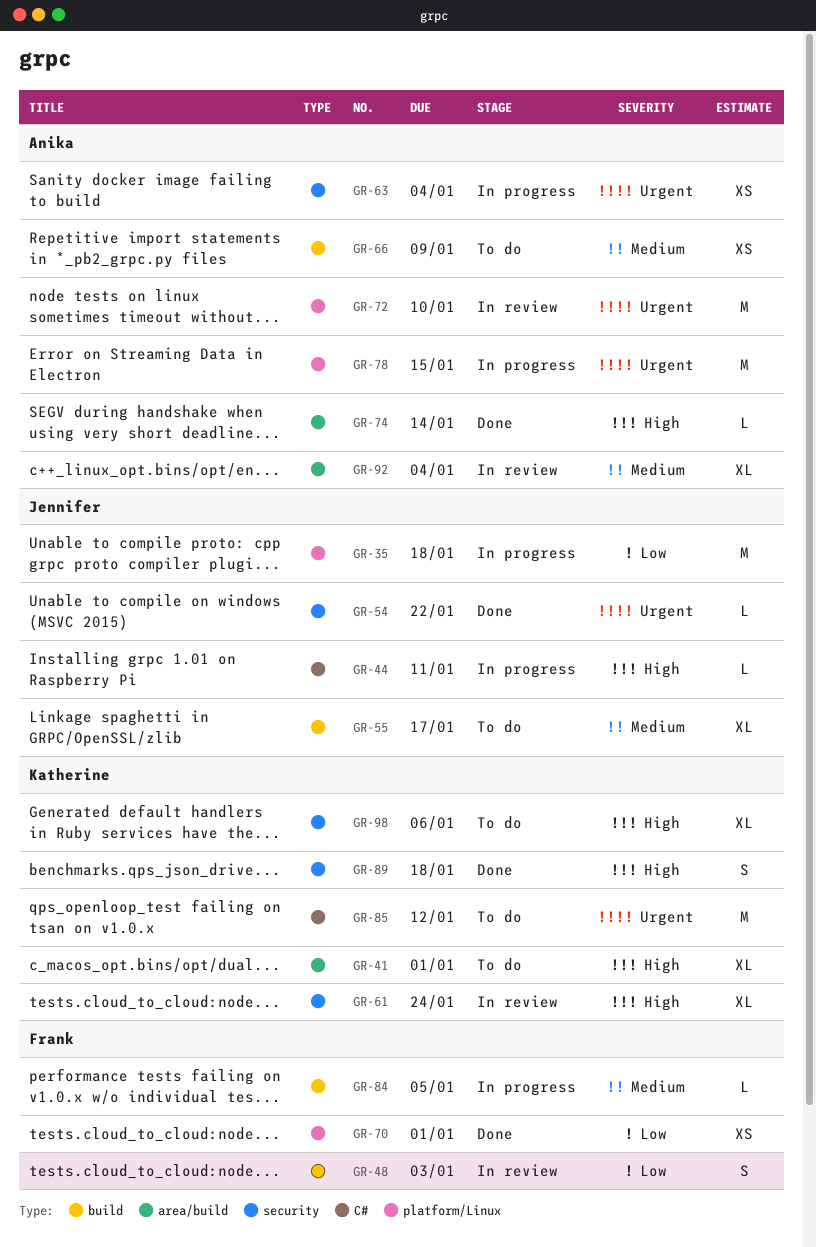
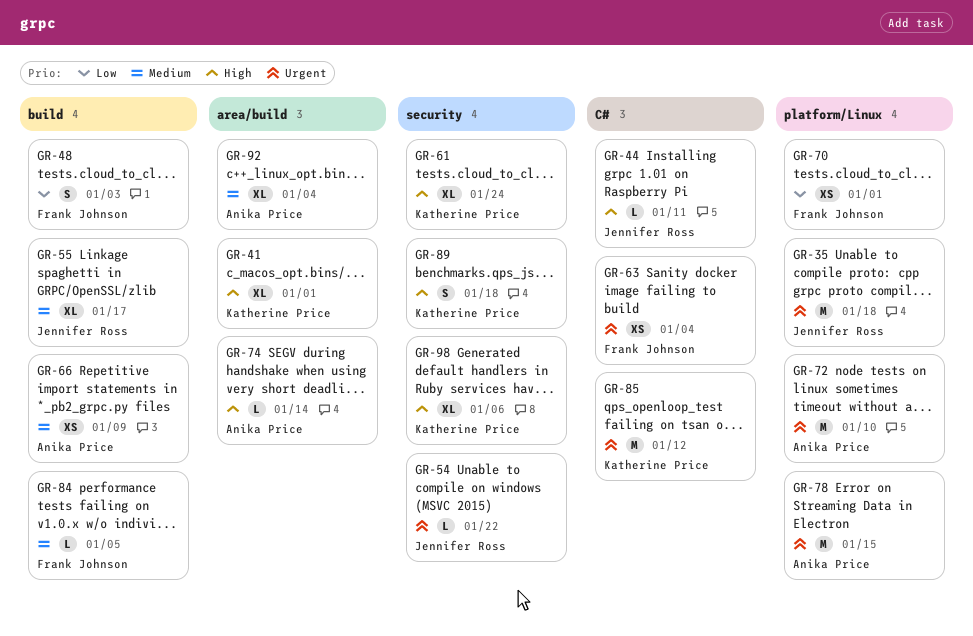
GR-35, priority: Low -> Urgent
GR-63, owner: Anika Price -> Frank Johnson
GR-63, label: security -> C#

